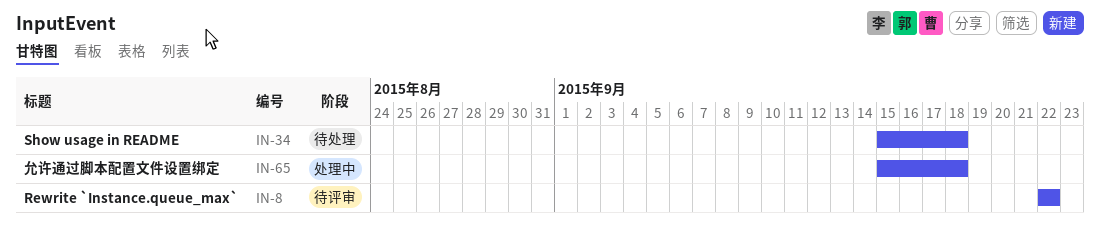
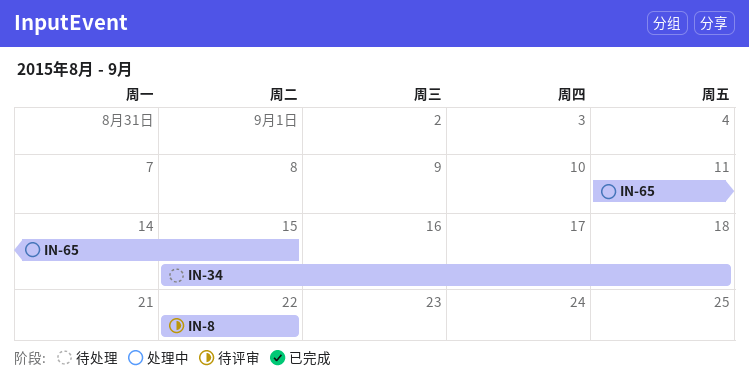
IN-65, start: Sep 15 -> Sep 11
IN-65, due: Sep 18 -> Sep 15

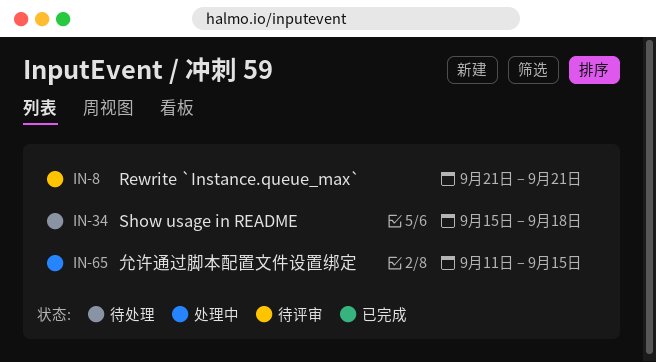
IN-8, start: Sep 22 -> Sep 21
IN-8, due: Sep 22 -> Sep 21

